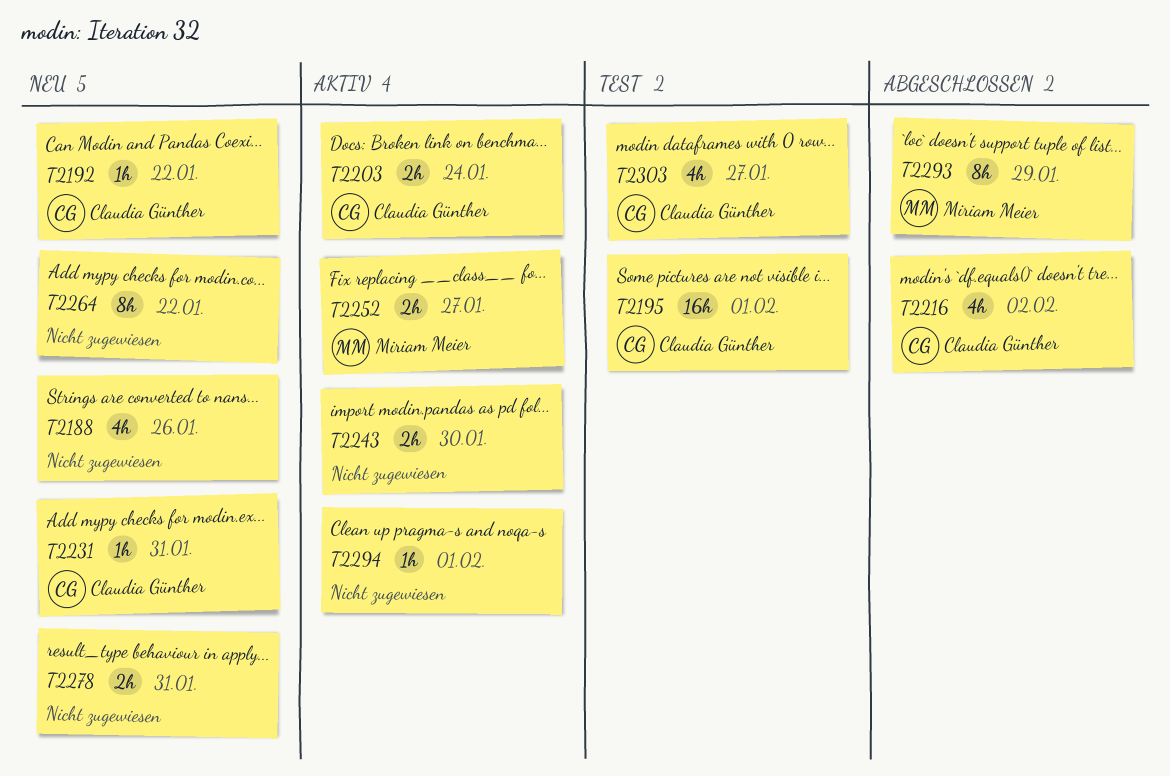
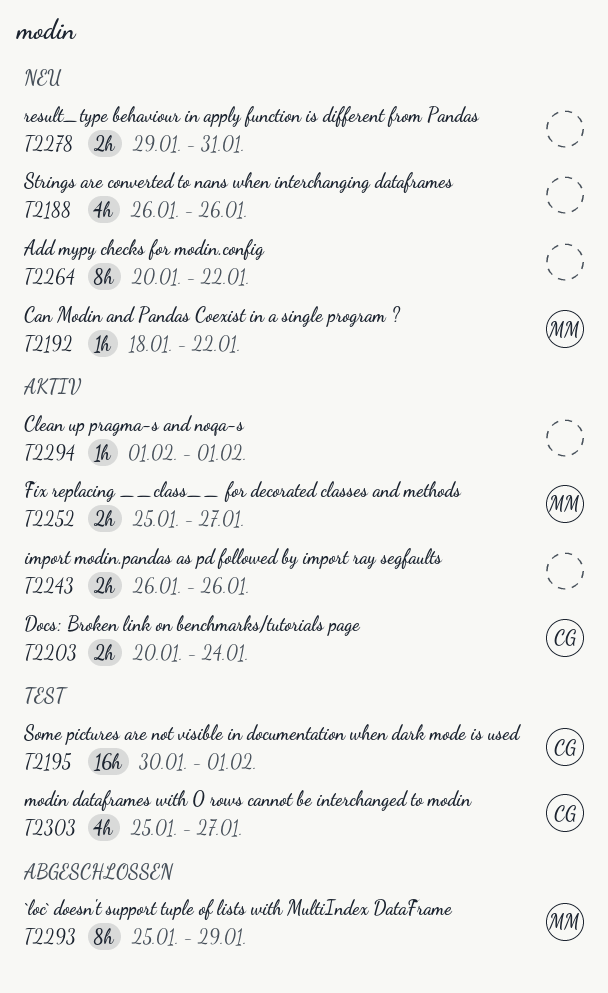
T2192, owner: Claudia Günther -> Miriam Meier
T2216: present -> none
T2231: present -> none
T2243, due: Jan 30 -> Jan 26

